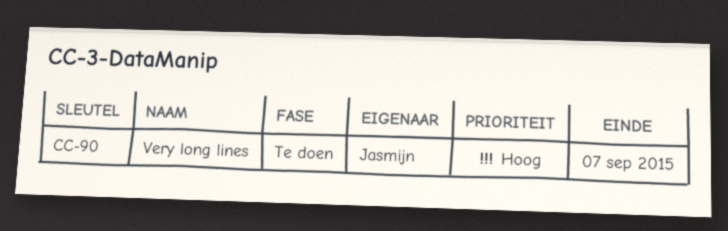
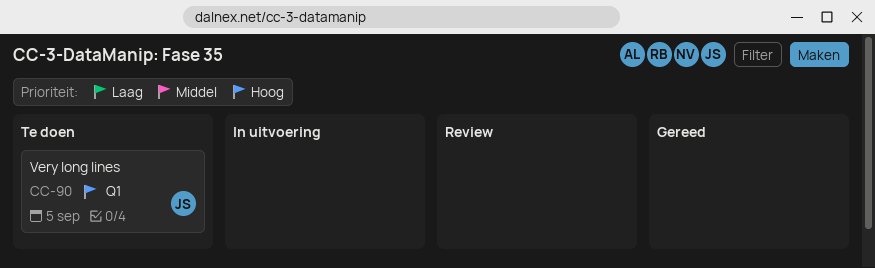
CC-90, due: Sep 7 -> Sep 5

